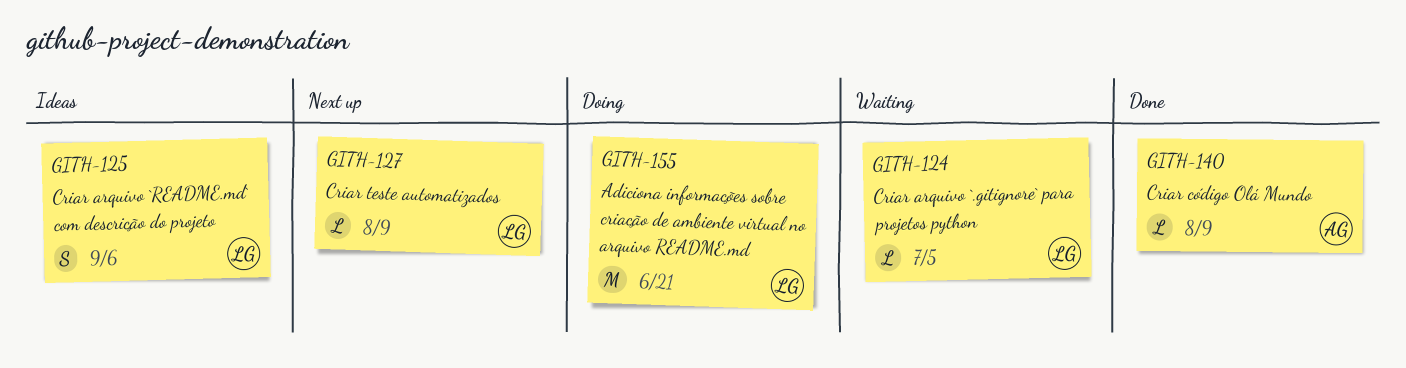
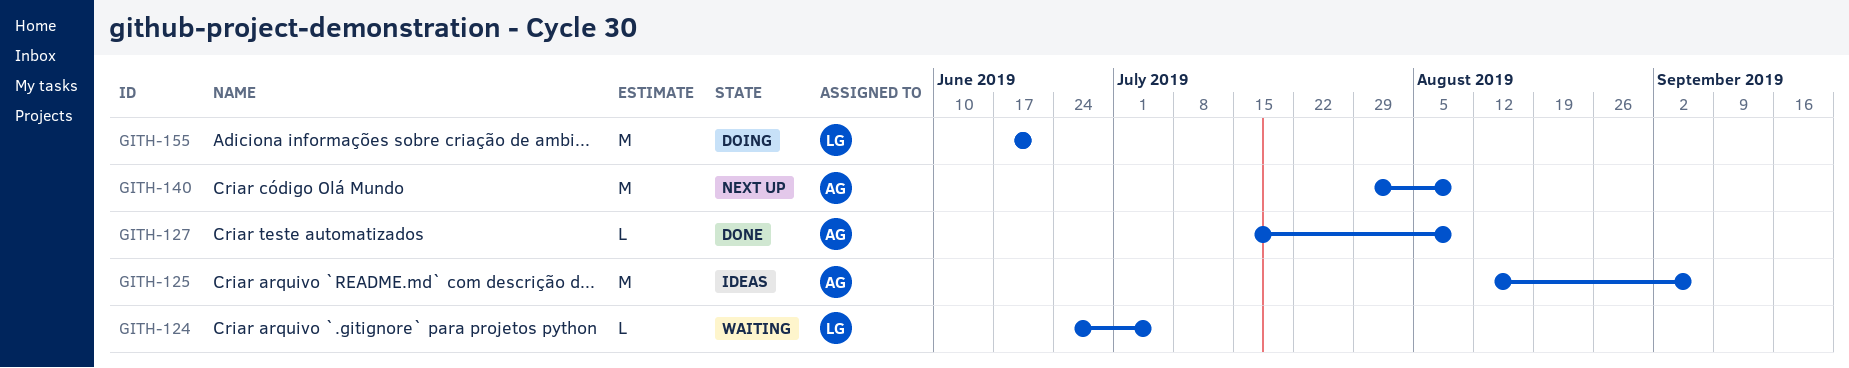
GITH-125, owner: LG -> AG
GITH-125, estimate: S -> M
GITH-127, status: Next up -> Done
GITH-127, owner: LG -> AG
GITH-140, status: Done -> Next up
GITH-140, estimate: L -> M

